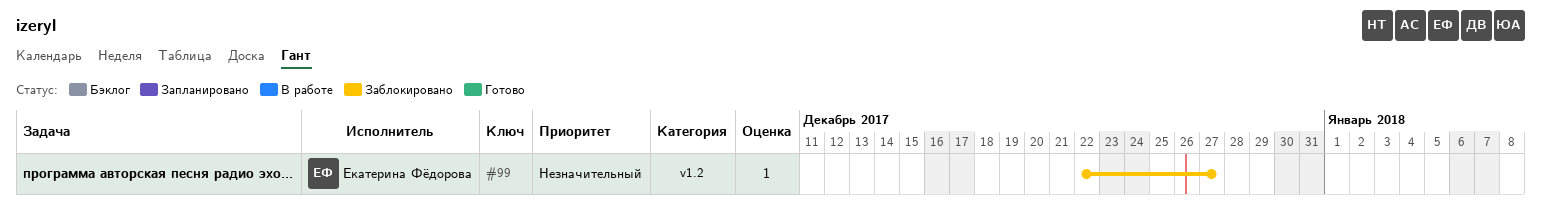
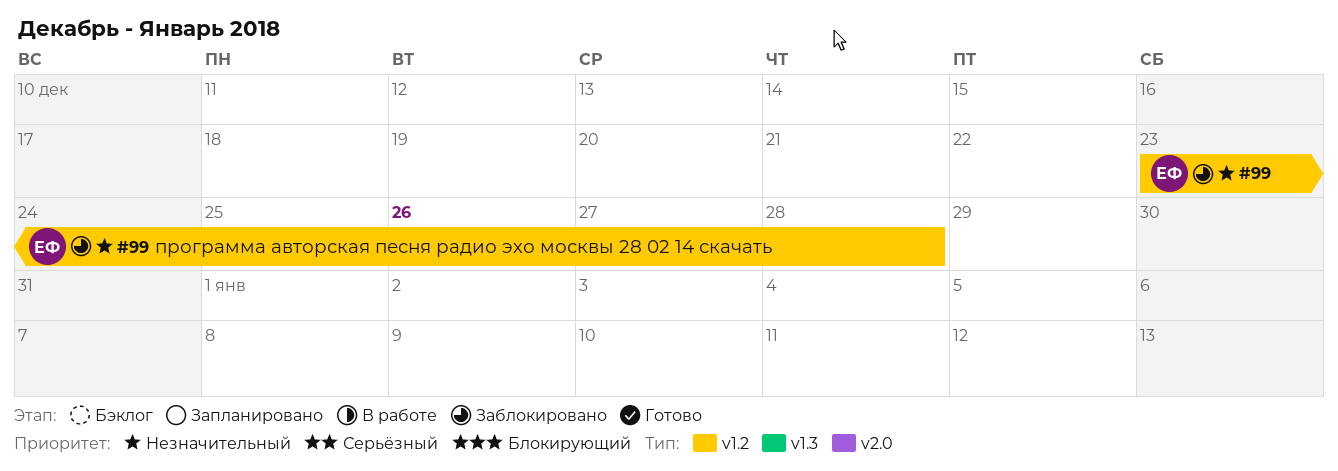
#99, start: Dec 22 -> Dec 23
#99, due: Dec 27 -> Dec 28

